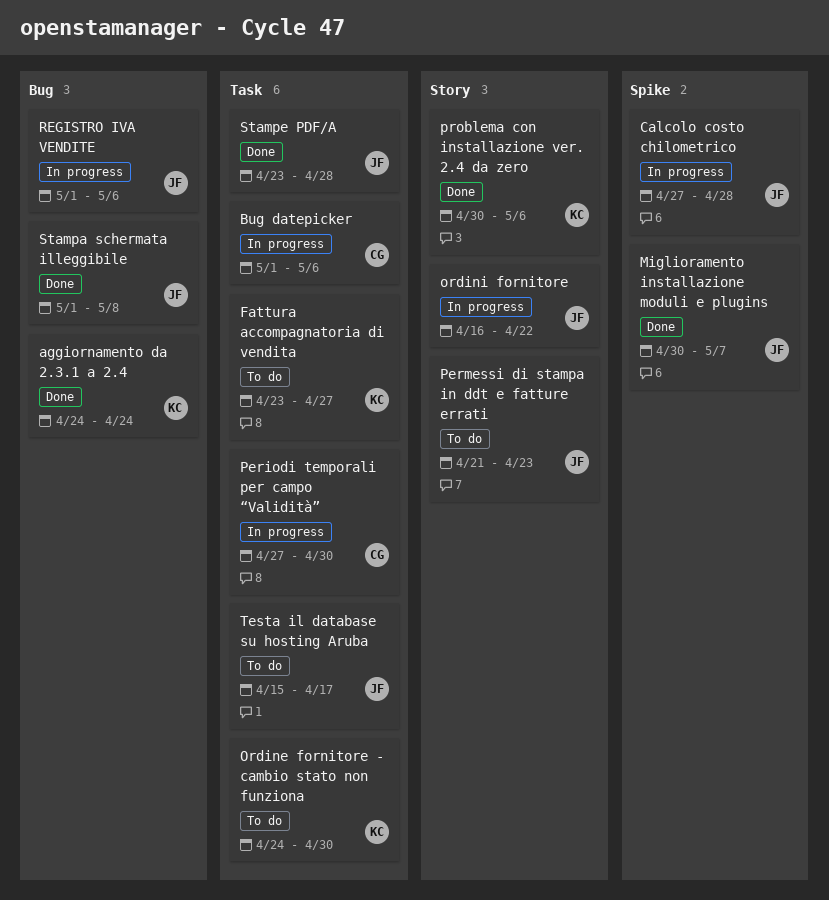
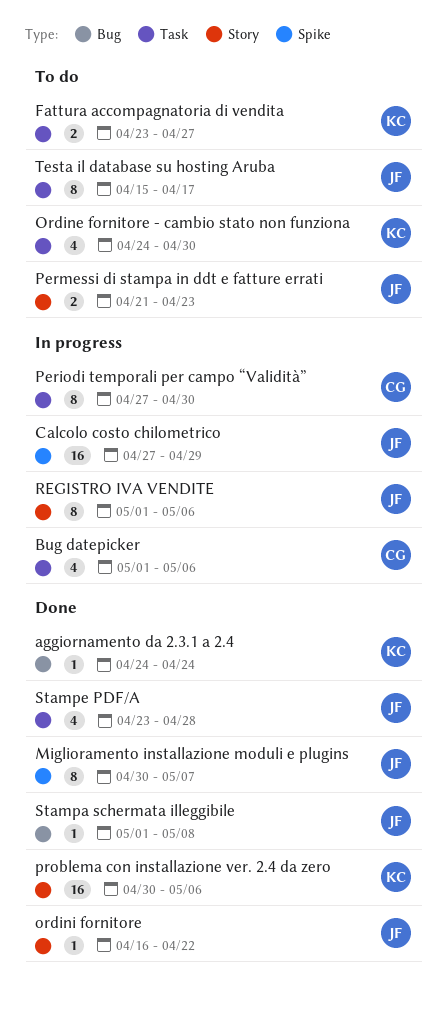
Calcolo costo chilometrico, due: Apr 28 -> Apr 29
ordini fornitore, status: In progress -> Done
REGISTRO IVA VENDITE, label: Bug -> Story

